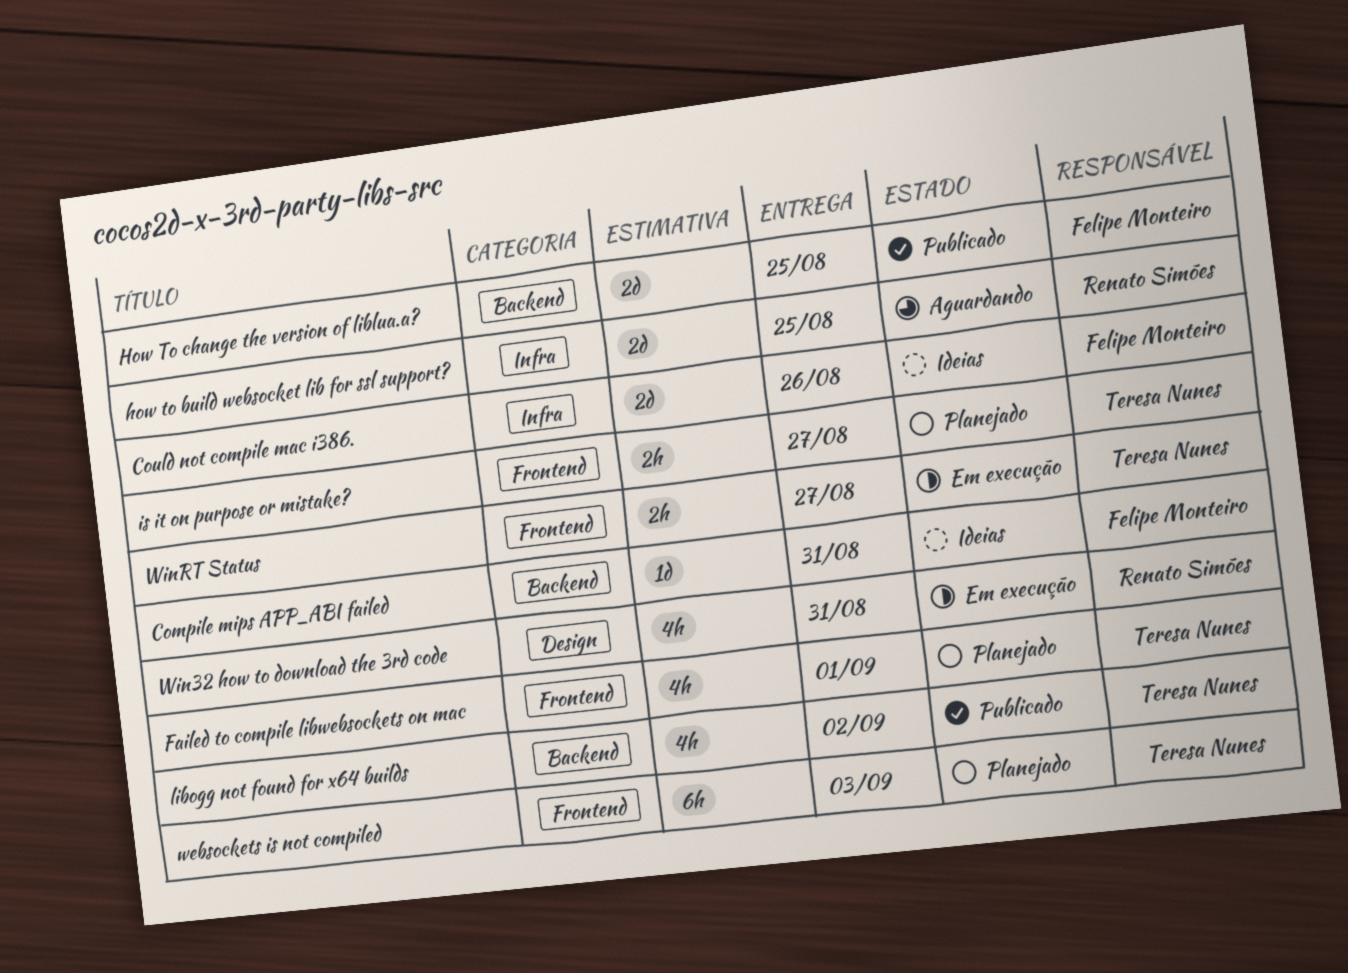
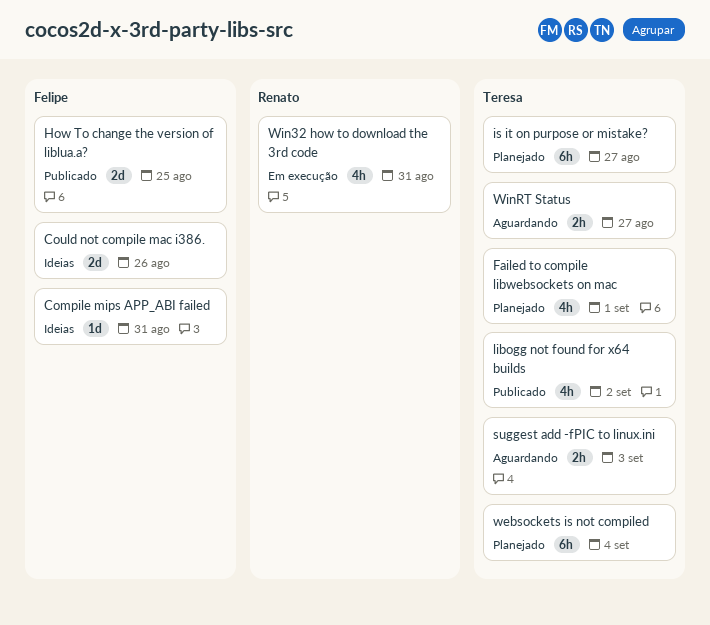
how to build websocket lib for ssl support?: present -> none
is it on purpose or mistake?, estimate: 2h -> 6h
suggest add -fPIC to linux.ini: none -> present
websockets is not compiled, due: Sep 3 -> Sep 4
WinRT Status, status: Em execução -> Aguardando

